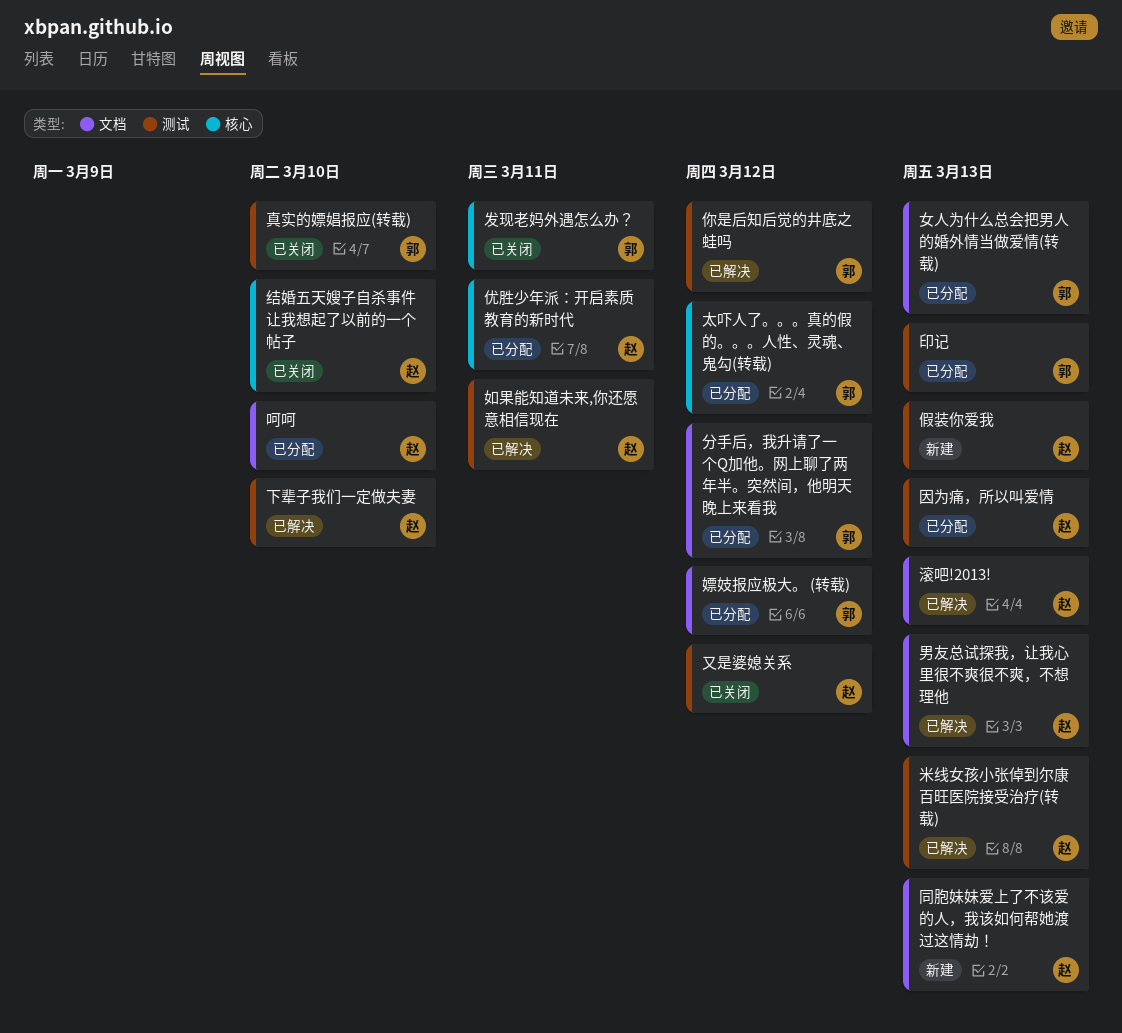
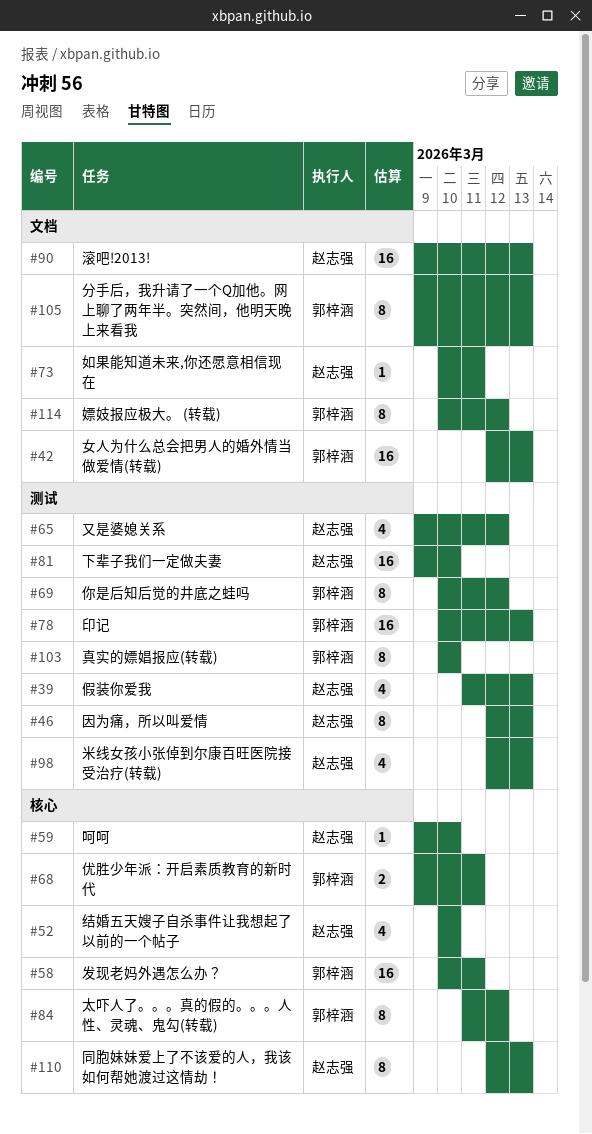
优胜少年派：开启素质教育的新时代, owner: 赵志强 -> 郭梓涵
分手后，我升请了一个Q加他。网上聊了两年半。突然间，他明天晚上来看我, due: Mar 12 -> Mar 13
同胞妹妹爱上了不该爱的人，我该如何帮她渡过这情劫！, label: 文档 -> 核心
呵呵, label: 文档 -> 核心
如果能知道未来,你还愿意相信现在, label: 测试 -> 文档
男友总试探我，让我心里很不爽很不爽，不想理他: present -> none

